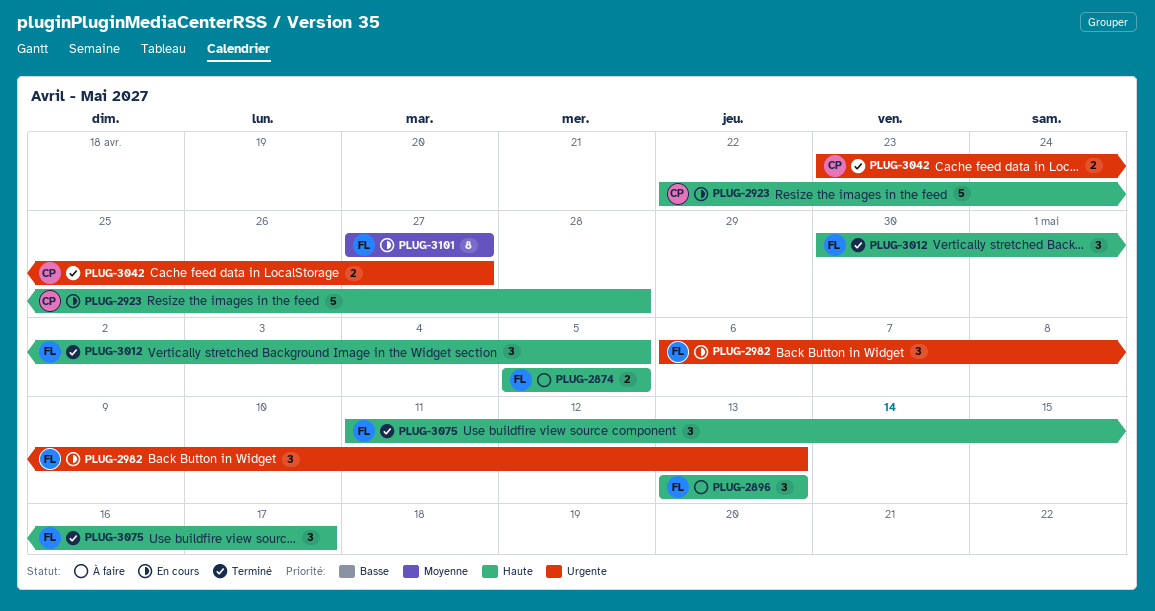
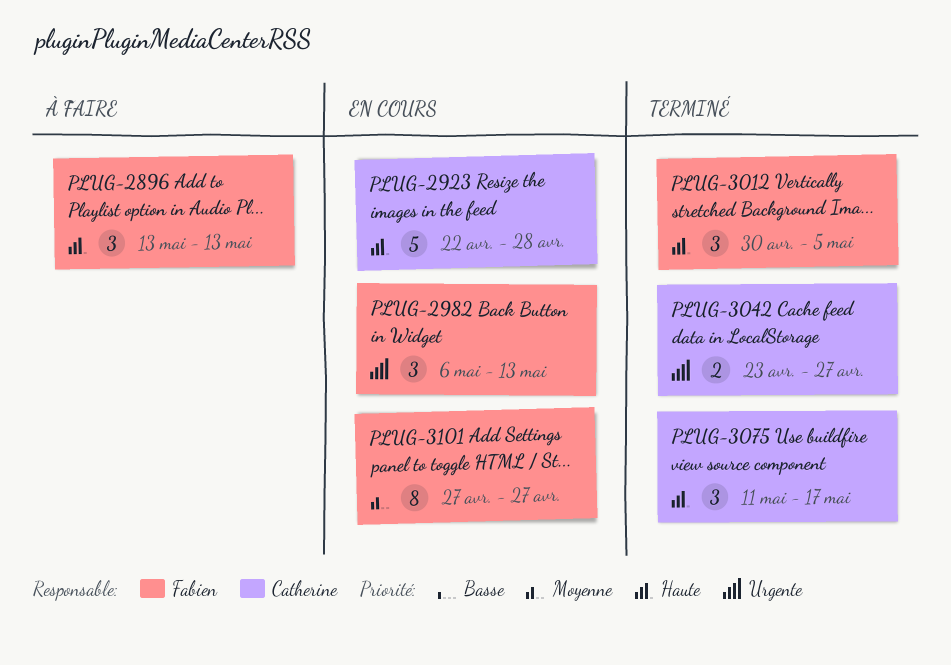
PLUG-2874: present -> none
PLUG-3075, owner: Fabien -> Catherine

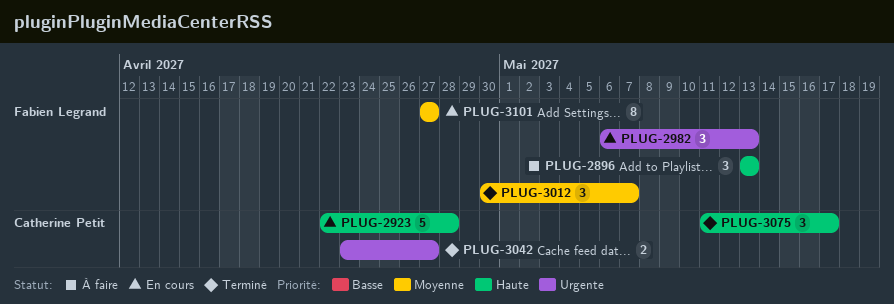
PLUG-3012, priority: Haute -> Moyenne
PLUG-3012, due: May 5 -> May 7

